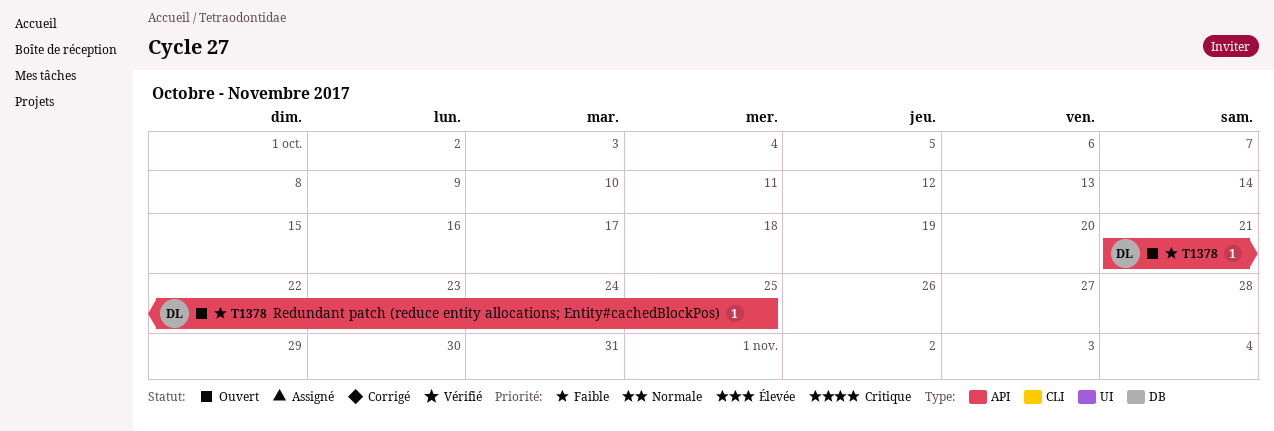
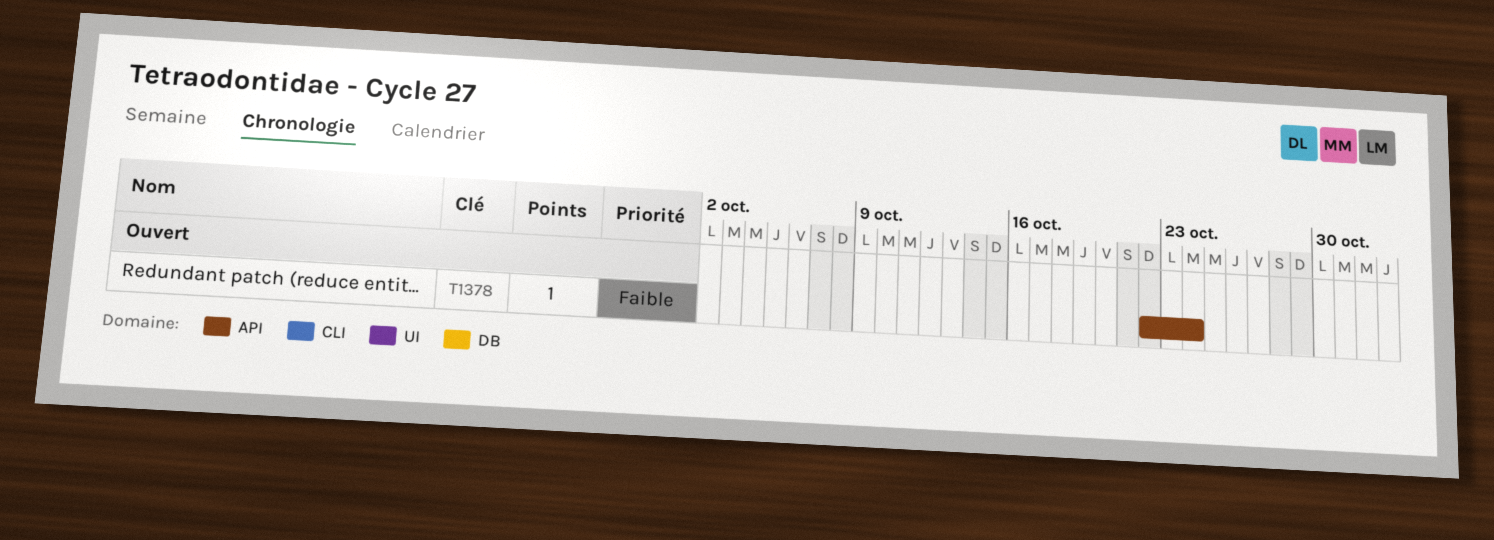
T1378, start: Oct 21 -> Oct 22
T1378, due: Oct 25 -> Oct 24

